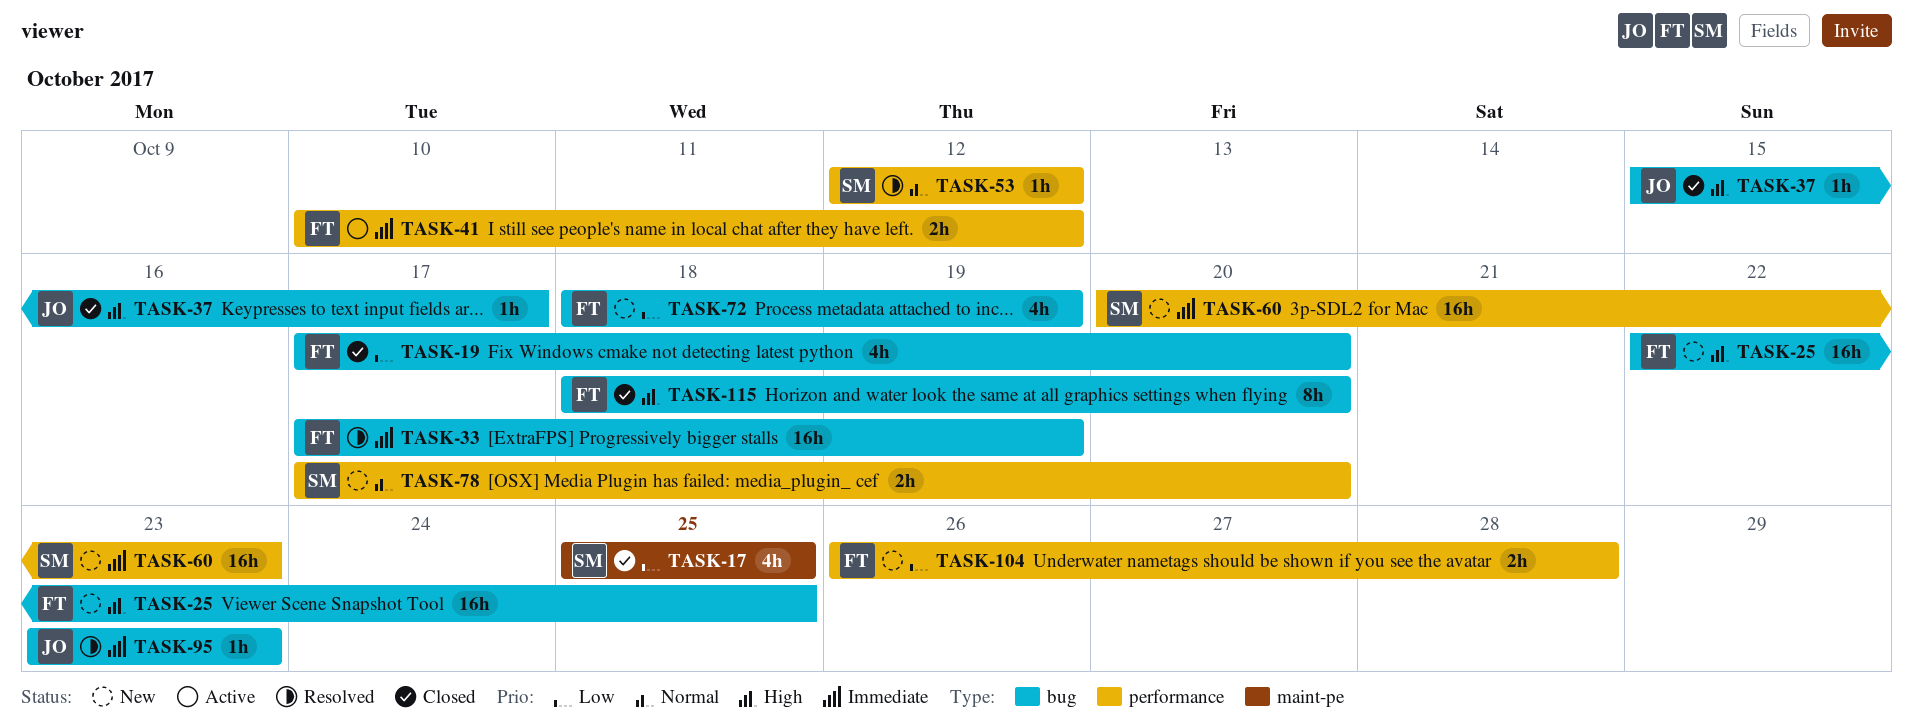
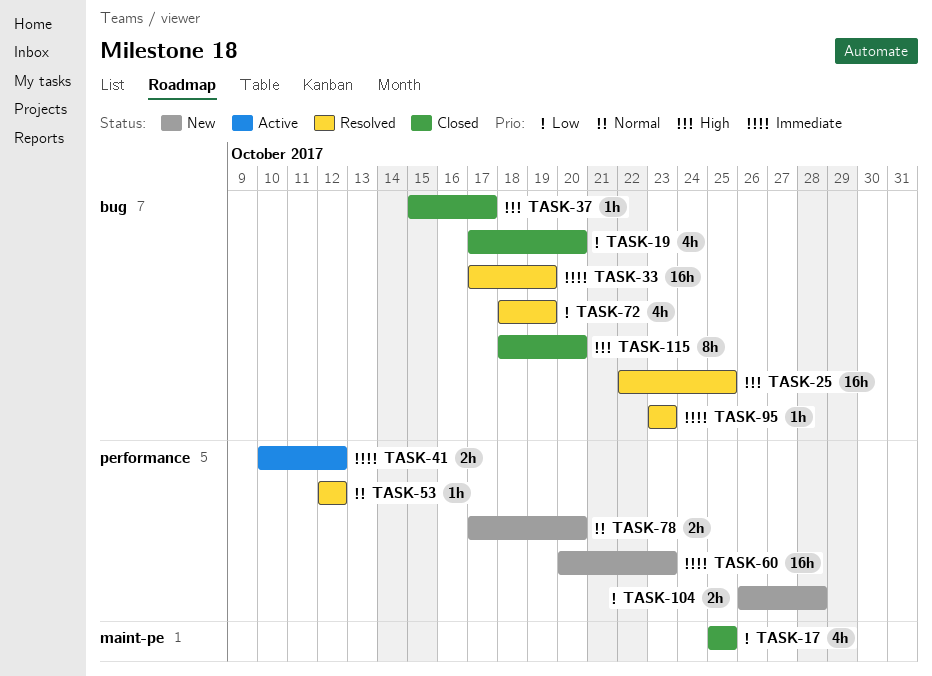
TASK-25, status: New -> Resolved
TASK-72, status: New -> Resolved

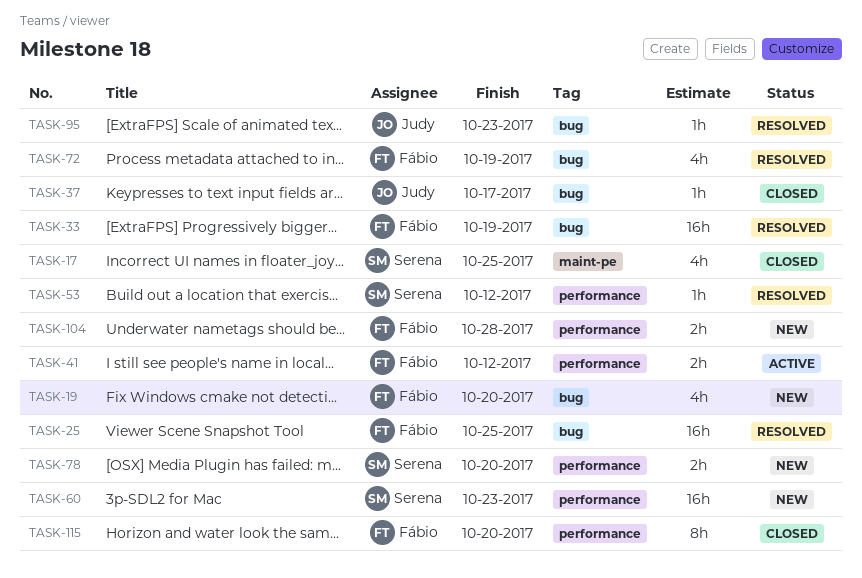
TASK-19, status: Closed -> New
TASK-115, label: bug -> performance

